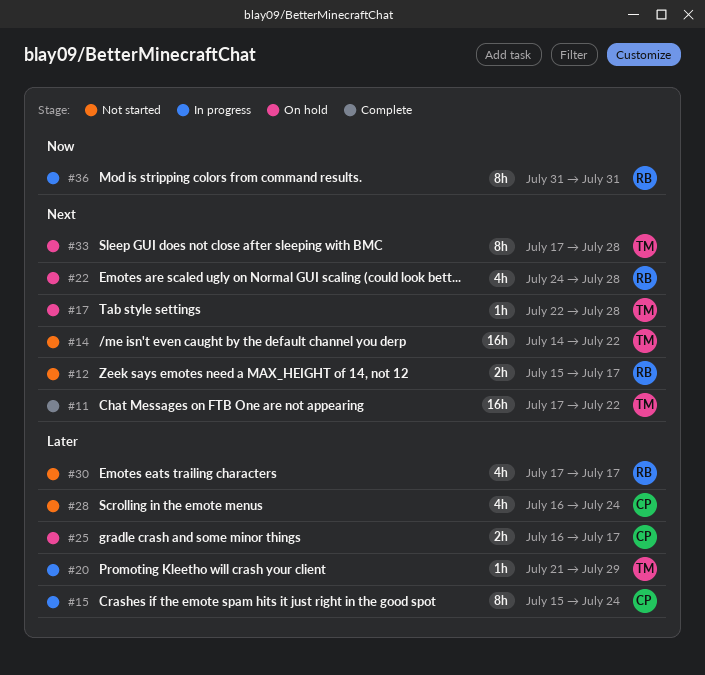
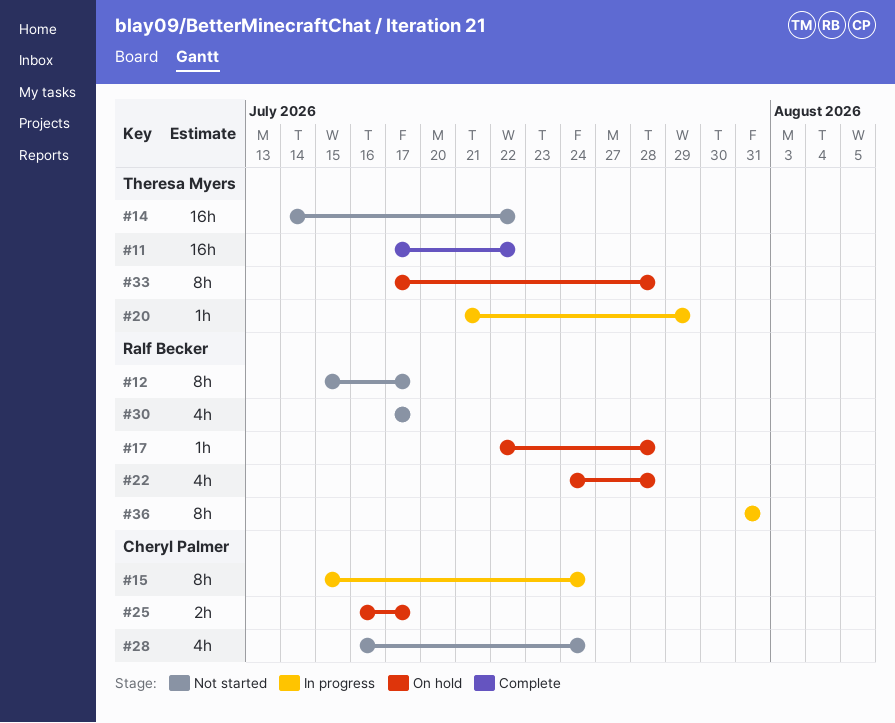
#12, estimate: 2h -> 8h
#17, owner: Theresa Myers -> Ralf Becker

